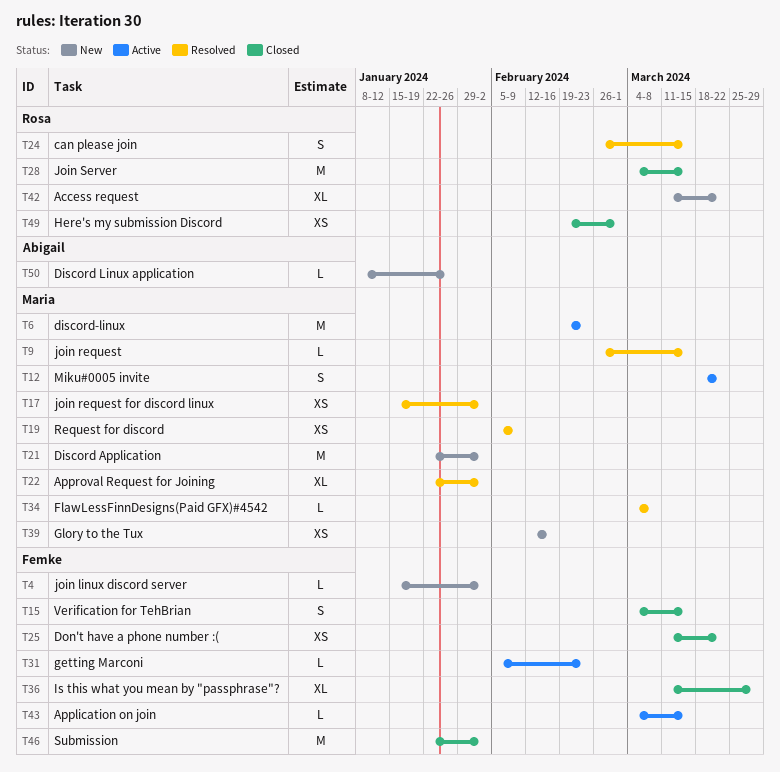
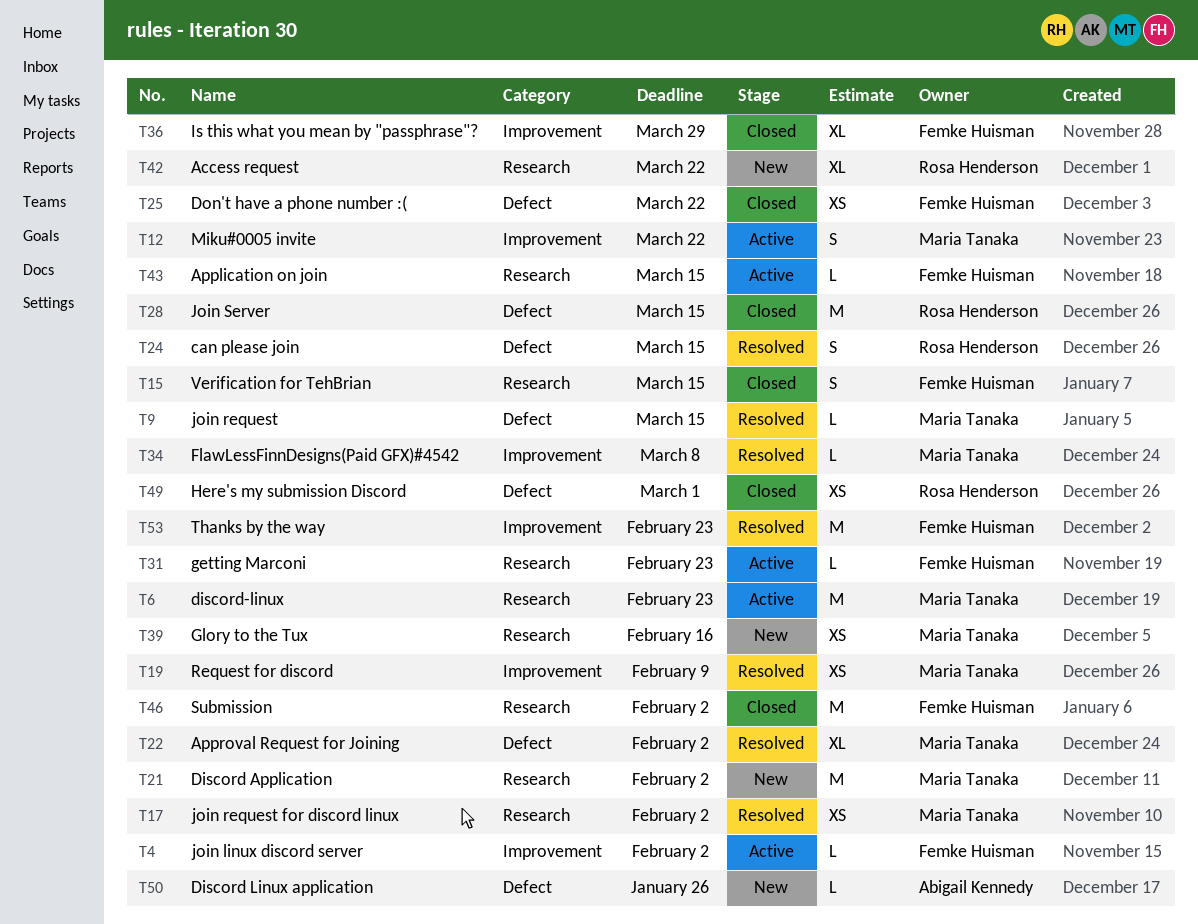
T4, status: New -> Active
T53: none -> present

